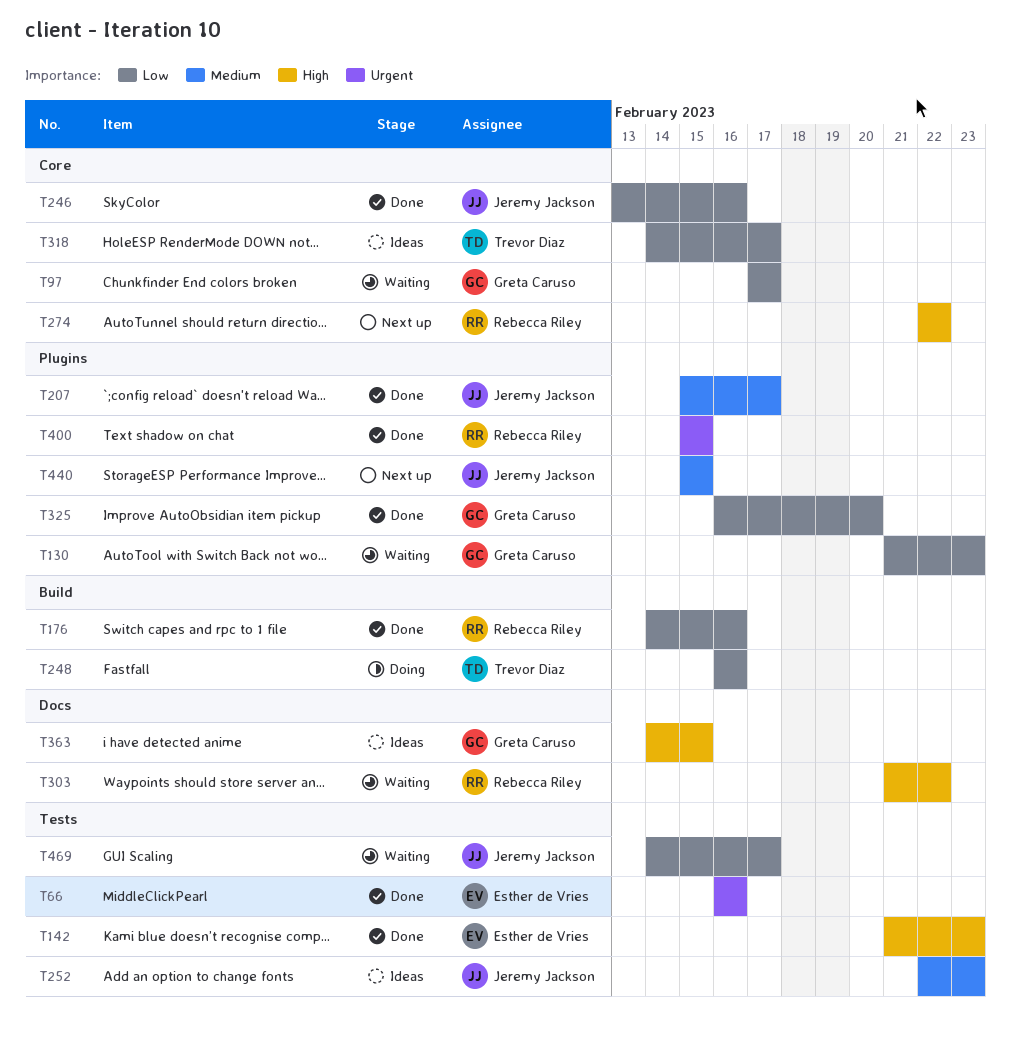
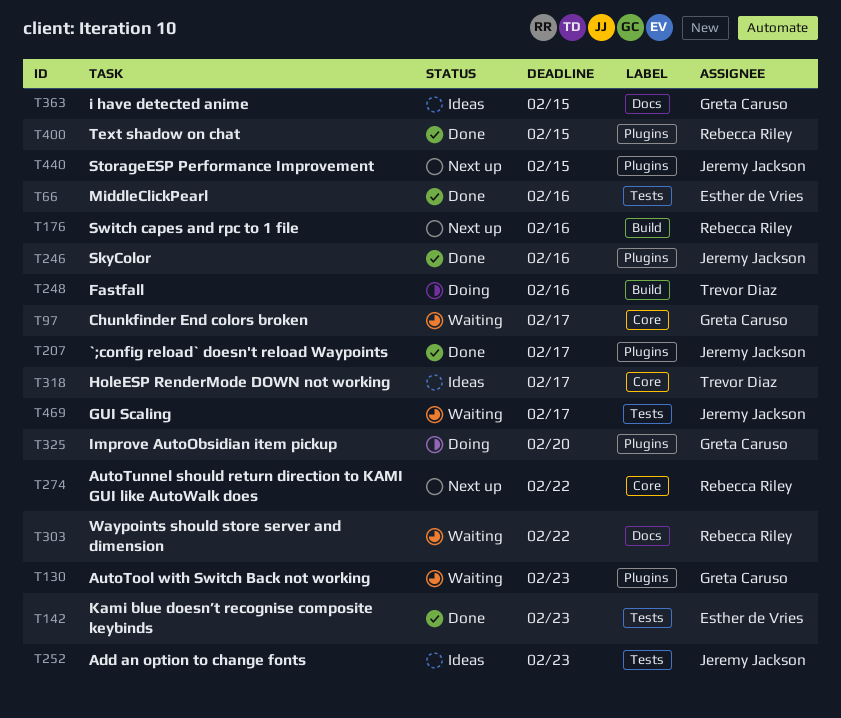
T176, status: Done -> Next up
T246, label: Core -> Plugins
T325, status: Done -> Doing

